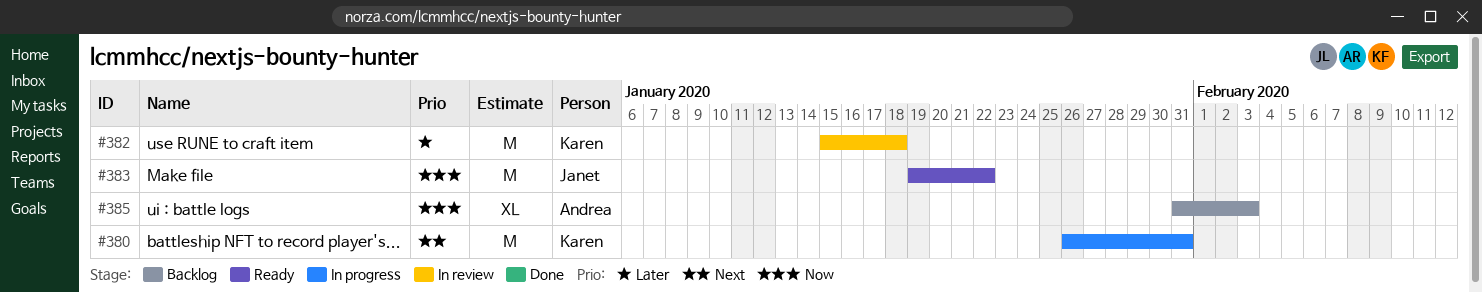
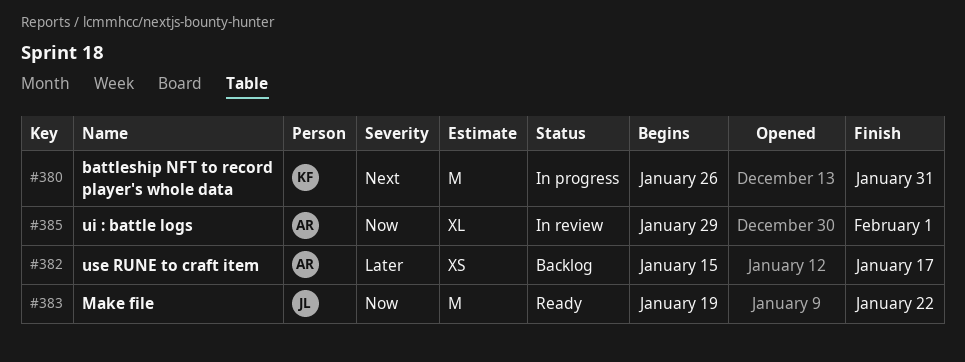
#382, status: In review -> Backlog
#382, owner: Karen -> Andrea
#382, estimate: M -> XS
#382, due: Jan 18 -> Jan 17
#385, status: Backlog -> In review
#385, start: Jan 31 -> Jan 29
#385, due: Feb 3 -> Feb 1

